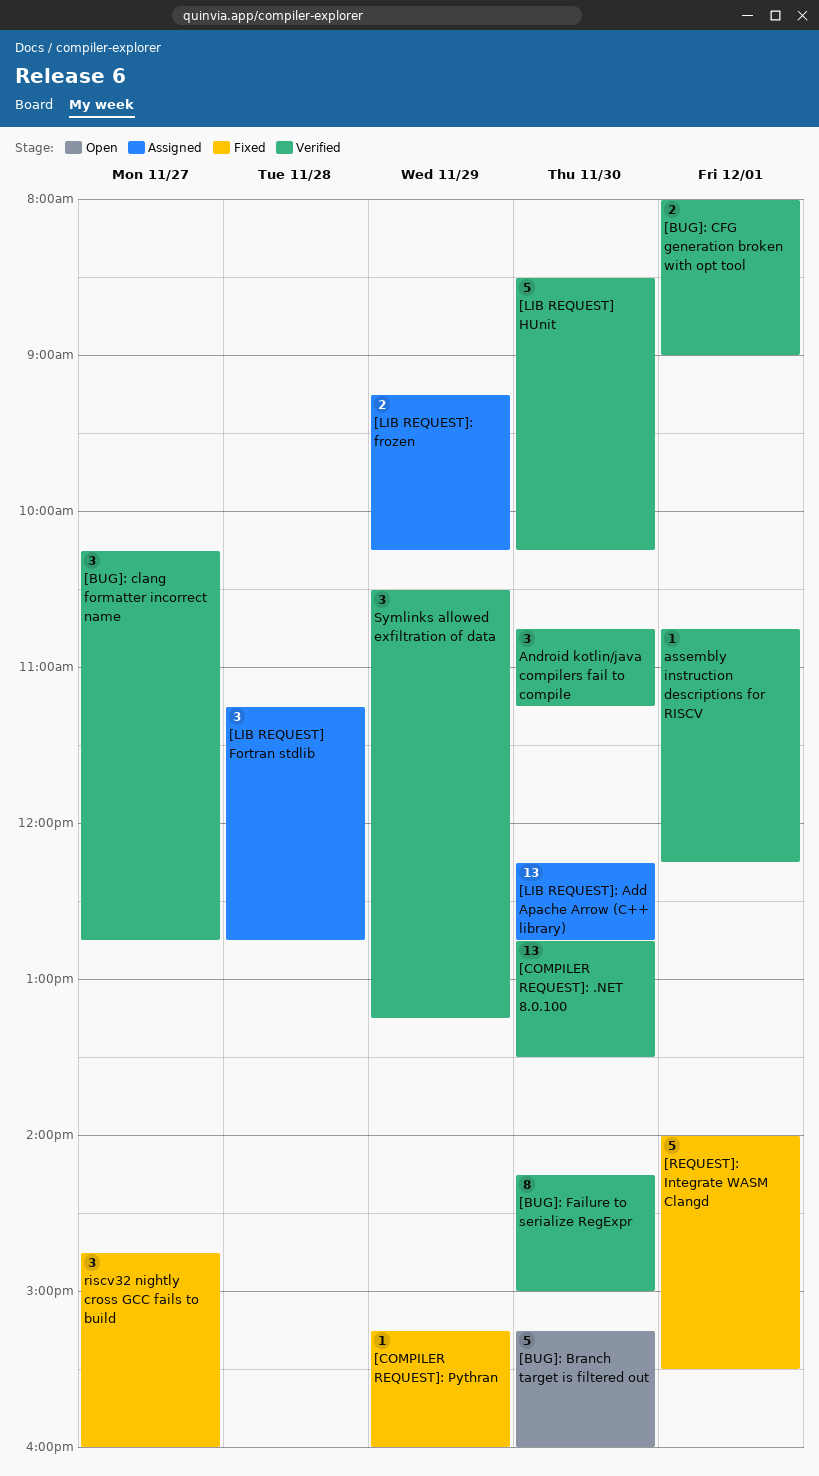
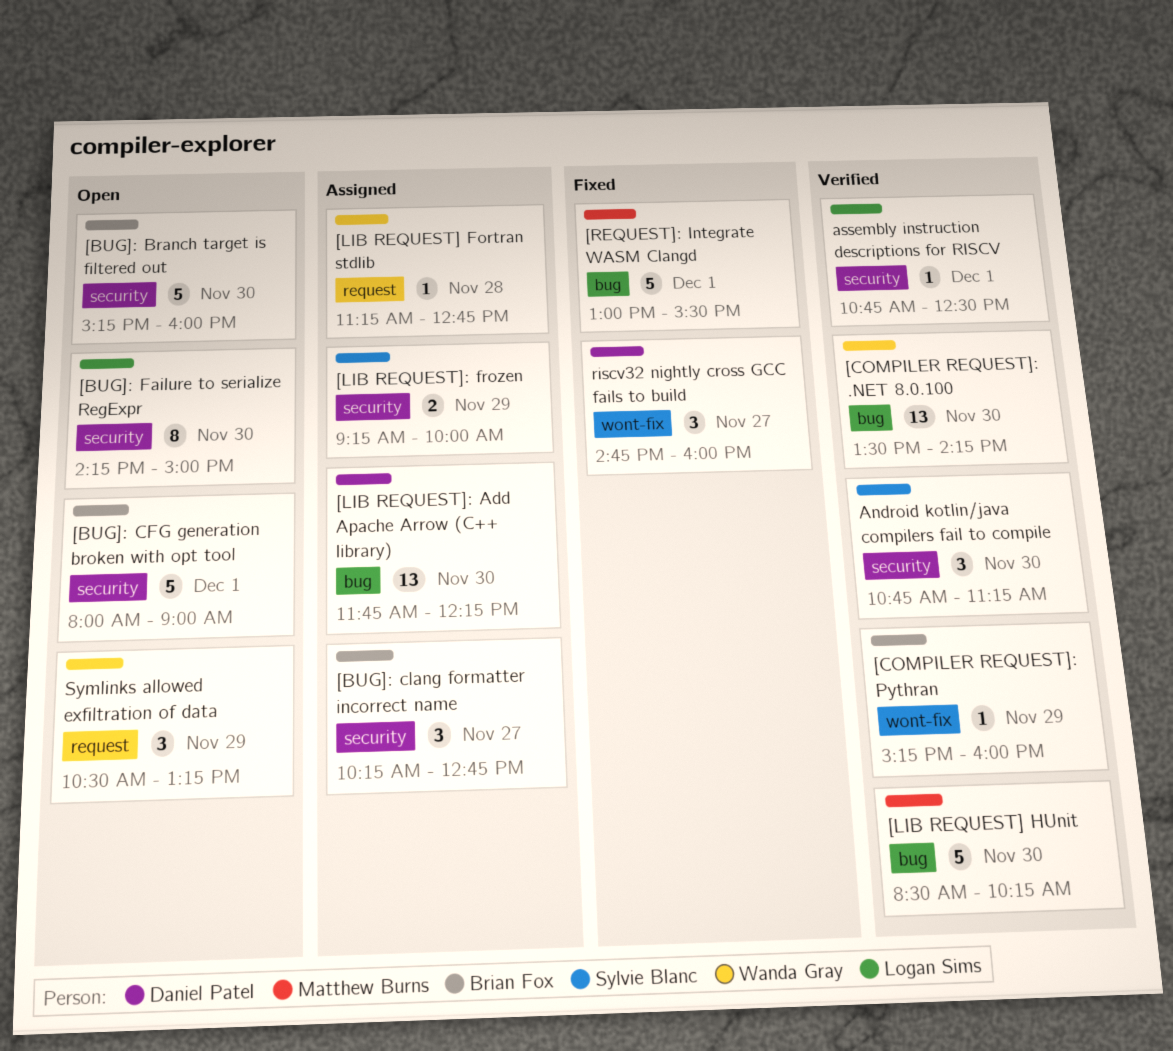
[BUG]: CFG generation broken with opt tool, status: Verified -> Open
[BUG]: CFG generation broken with opt tool, estimate: 2 -> 5
[BUG]: clang formatter incorrect name, status: Verified -> Assigned
[BUG]: Failure to serialize RegExpr, status: Verified -> Open
[COMPILER REQUEST]: .NET 8.0.100, begins: 12:45 -> 13:30
[COMPILER REQUEST]: .NET 8.0.100, ends: 13:30 -> 14:15
[COMPILER REQUEST]: Pythran, status: Fixed -> Verified
[LIB REQUEST] Fortran stdlib, estimate: 3 -> 1
[LIB REQUEST]: Add Apache Arrow (C++ library), begins: 12:15 -> 11:45
[LIB REQUEST]: Add Apache Arrow (C++ library), ends: 12:45 -> 12:15
[LIB REQUEST]: frozen, ends: 10:15 -> 10:00
[REQUEST]: Integrate WASM Clangd, begins: 14:00 -> 13:00
assembly instruction descriptions for RISCV, ends: 12:15 -> 12:30
Symlinks allowed exfiltration of data, status: Verified -> Open

